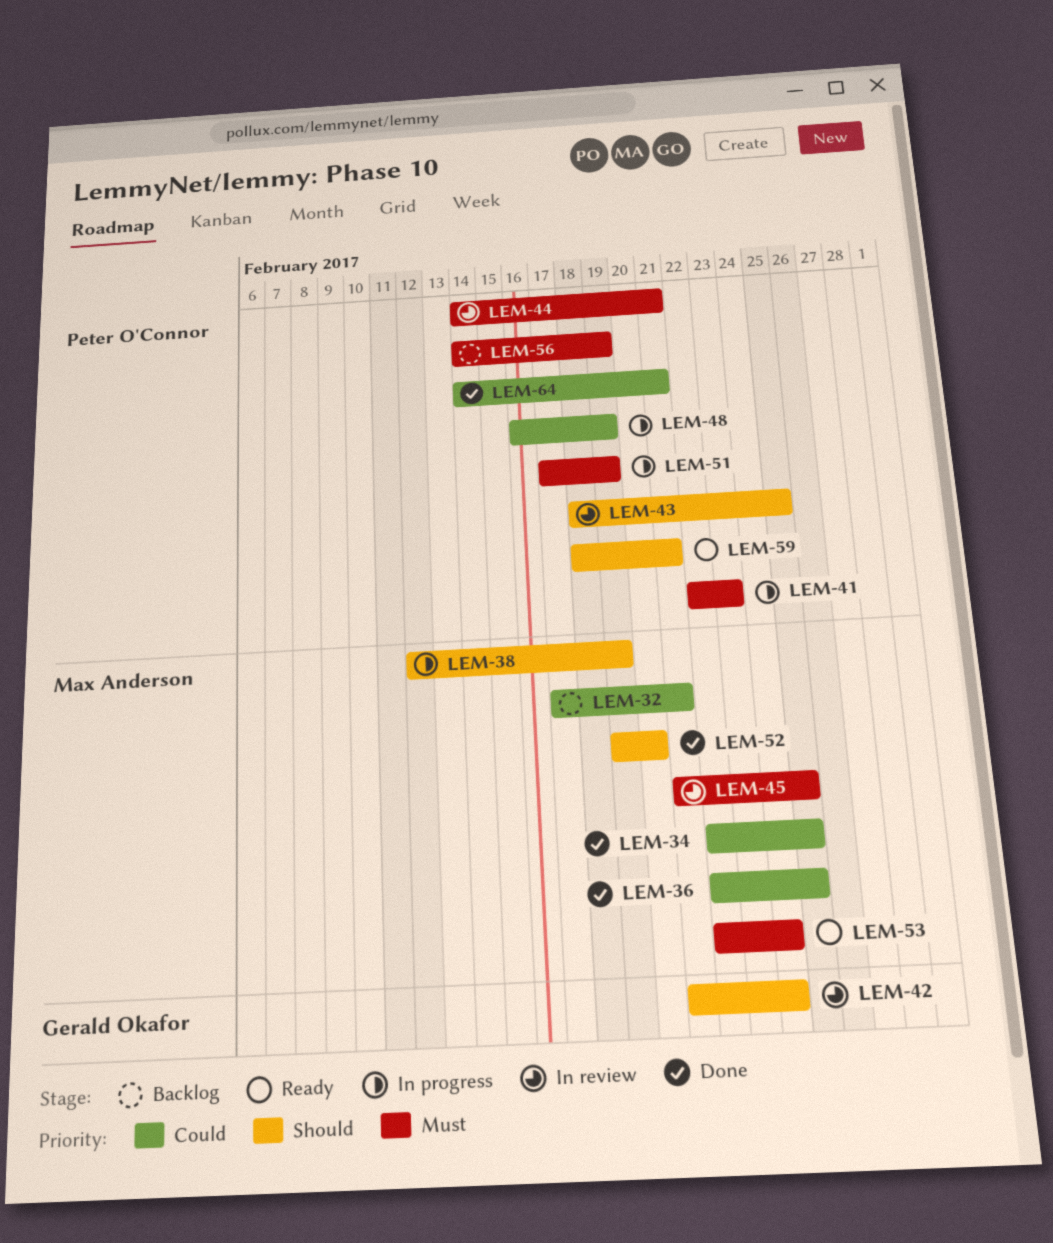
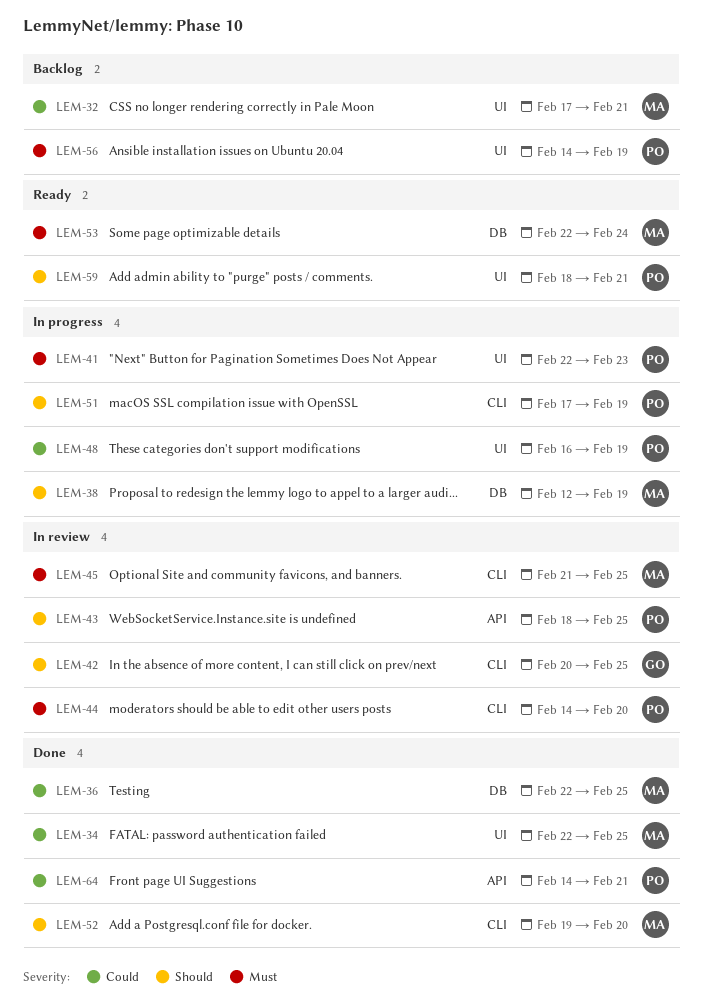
LEM-42, start: Feb 21 -> Feb 20
LEM-42, due: Feb 24 -> Feb 25
LEM-44, due: Feb 21 -> Feb 20
LEM-51, priority: Must -> Should

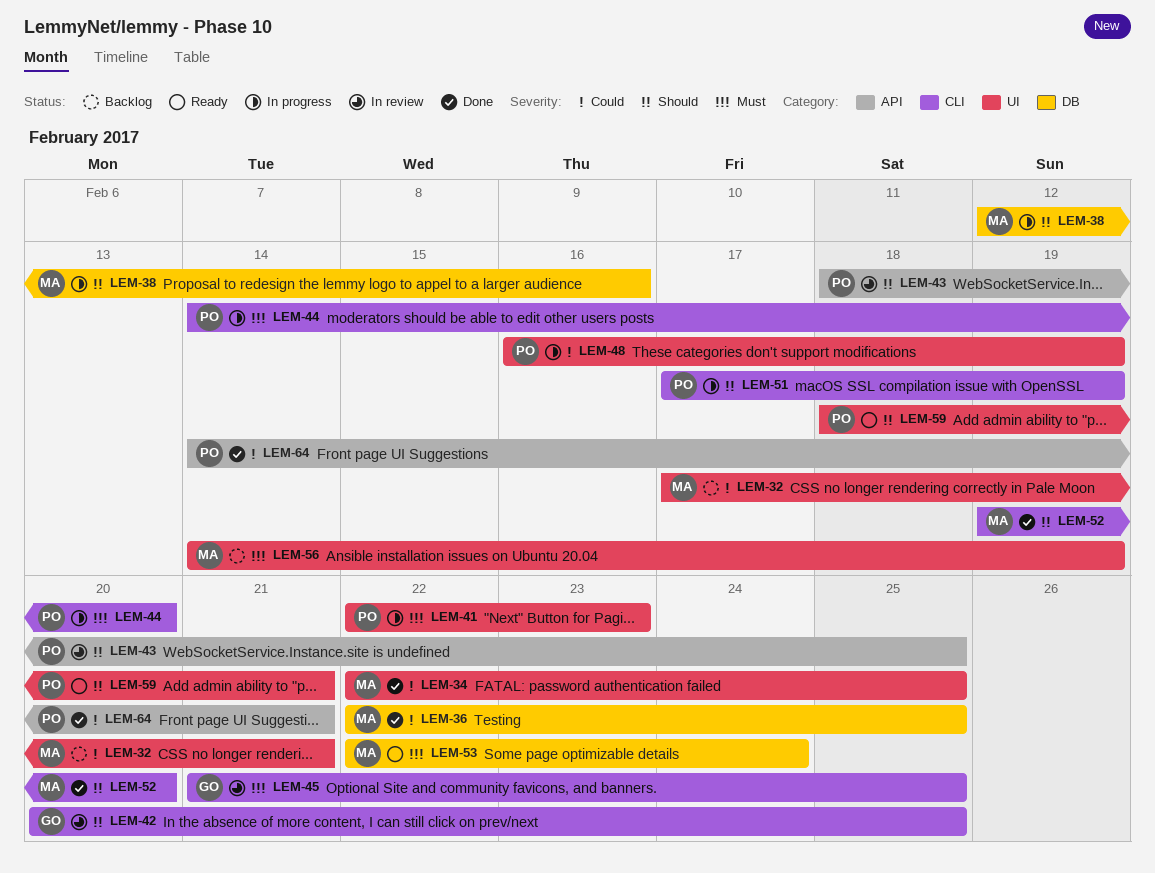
LEM-38, due: Feb 19 -> Feb 16
LEM-44, status: In review -> In progress
LEM-45, owner: MA -> GO
LEM-56, owner: PO -> MA

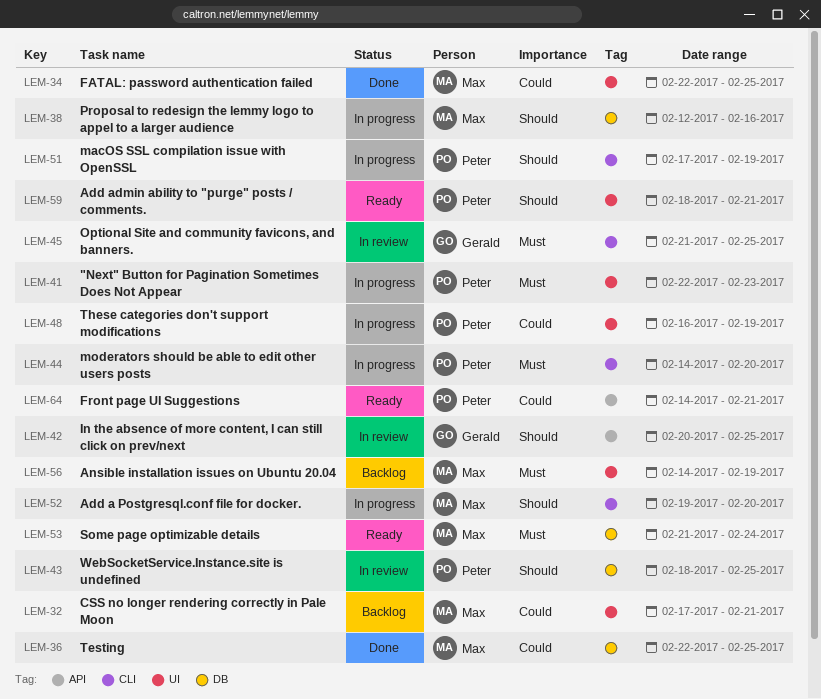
LEM-42, label: CLI -> API
LEM-43, label: API -> DB
LEM-52, status: Done -> In progress
LEM-53, start: Feb 22 -> Feb 21
LEM-64, status: Done -> Ready

